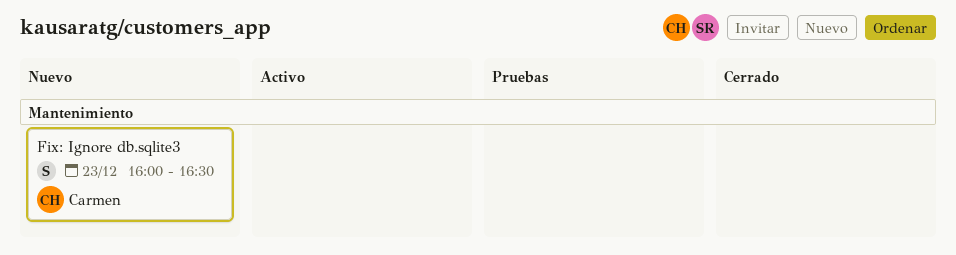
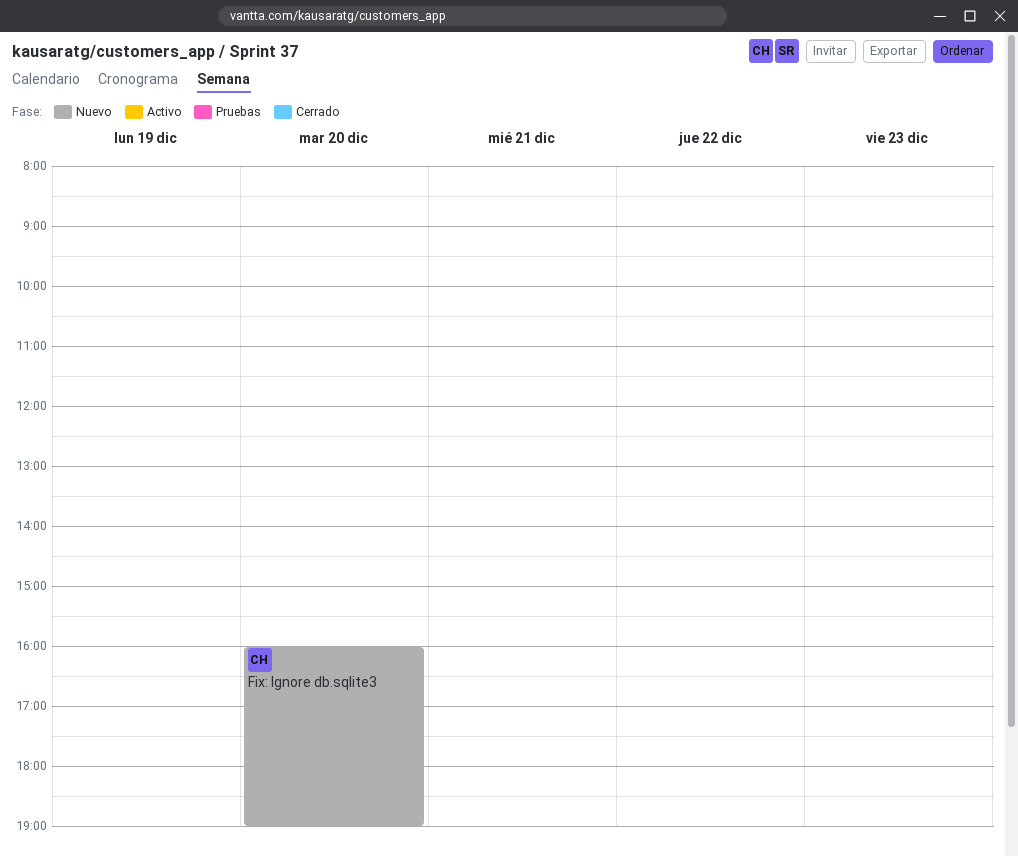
Fix: Ignore db.sqlite3, day: Dec 23 -> Dec 20
Fix: Ignore db.sqlite3, ends: 16:30 -> 19:00

